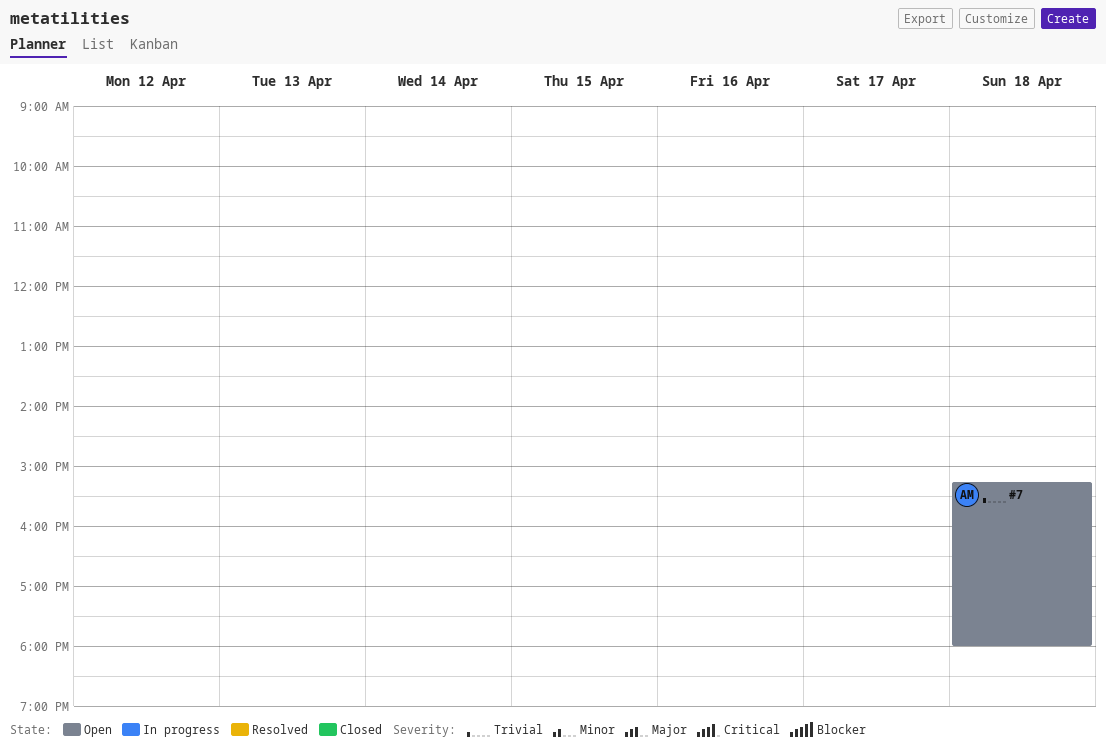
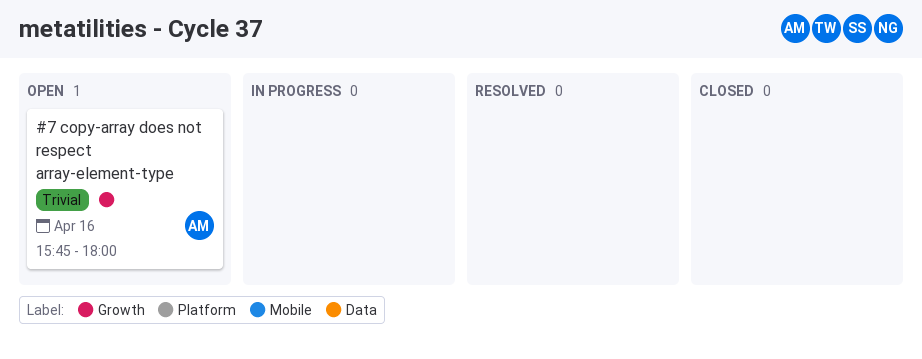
#7, day: Apr 18 -> Apr 16
#7, begins: 15:15 -> 15:45

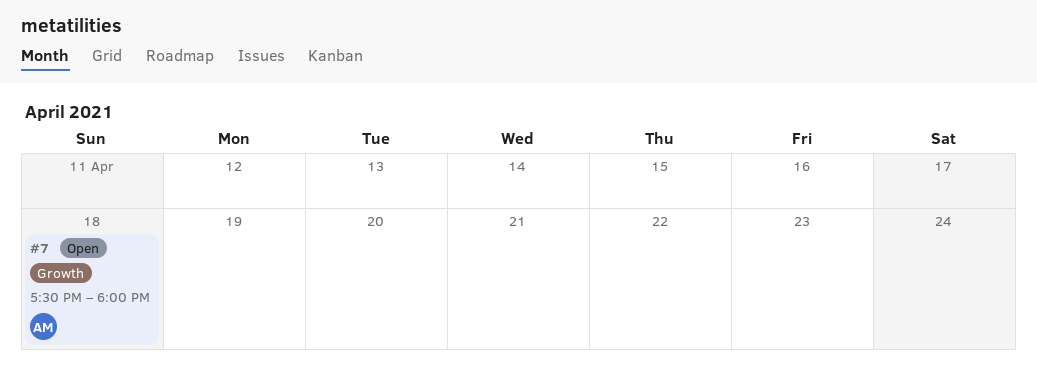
#7, day: Apr 16 -> Apr 18
#7, begins: 15:45 -> 17:30

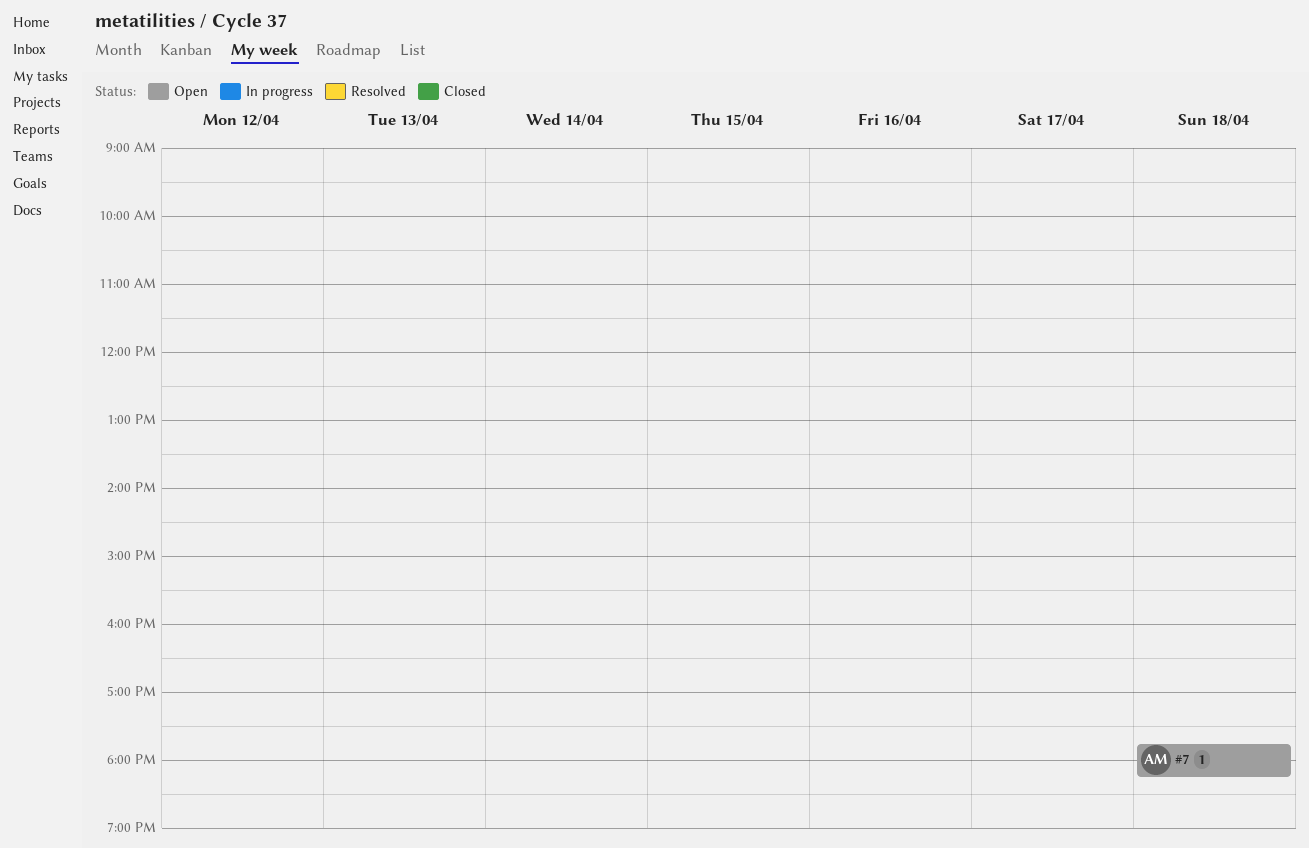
#7, begins: 17:30 -> 17:45
#7, ends: 18:00 -> 18:15

